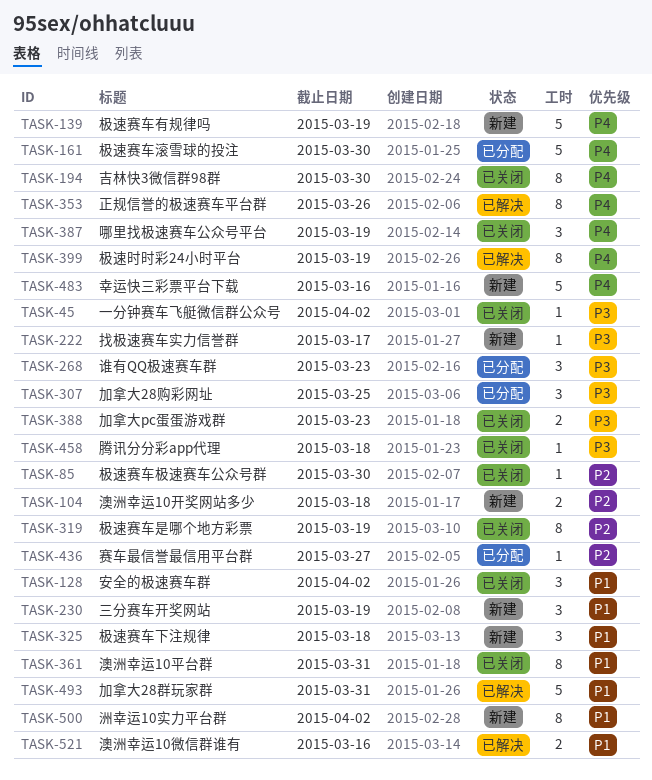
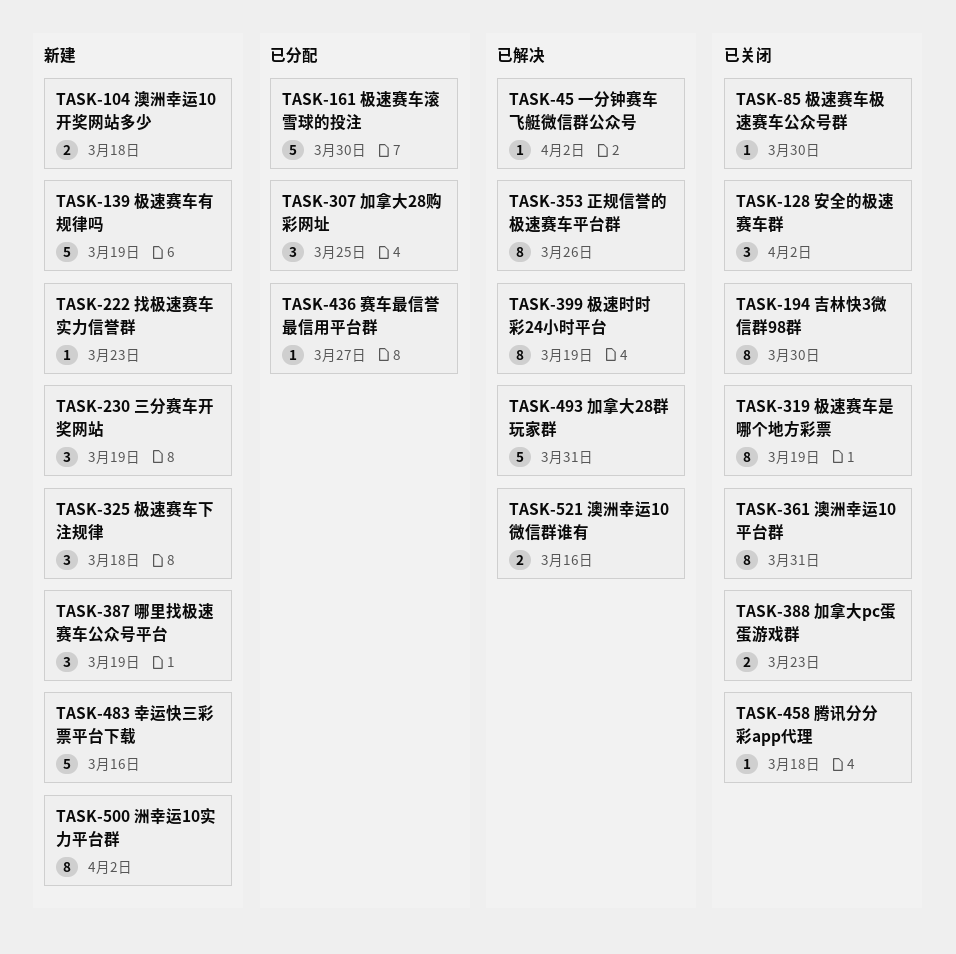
TASK-45, status: 已关闭 -> 已解决
TASK-222, due: Mar 17 -> Mar 23
TASK-268: present -> none
TASK-387, status: 已关闭 -> 新建

